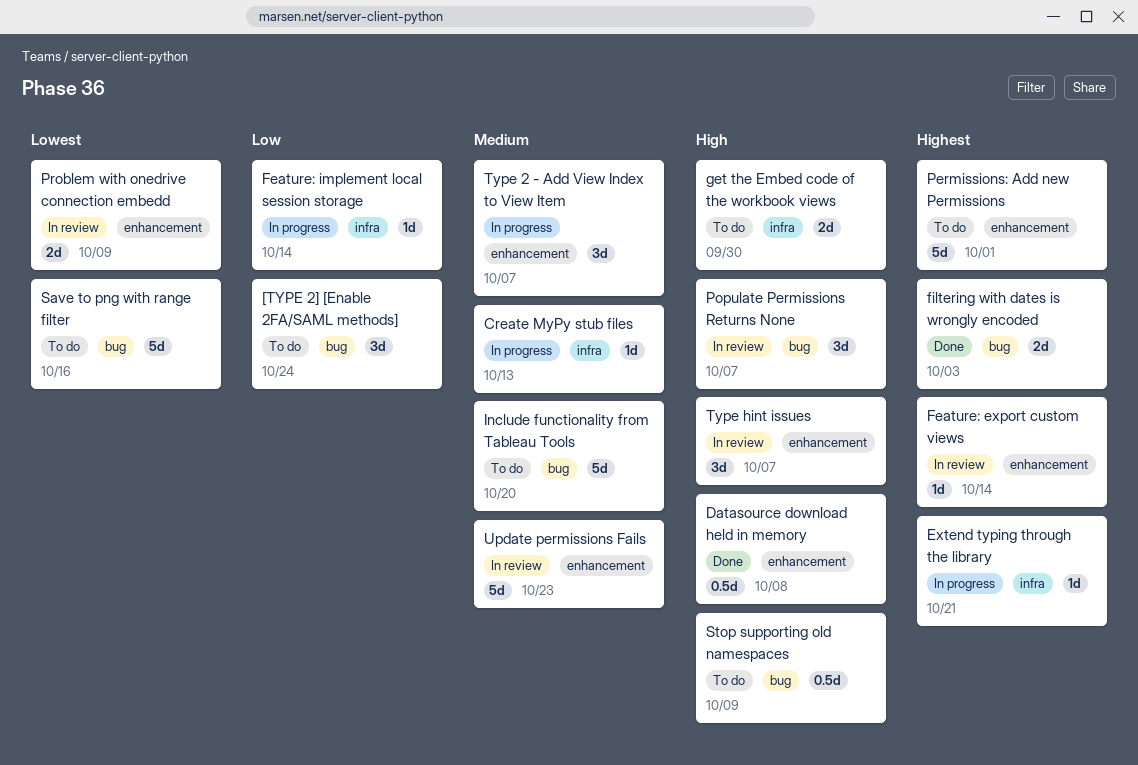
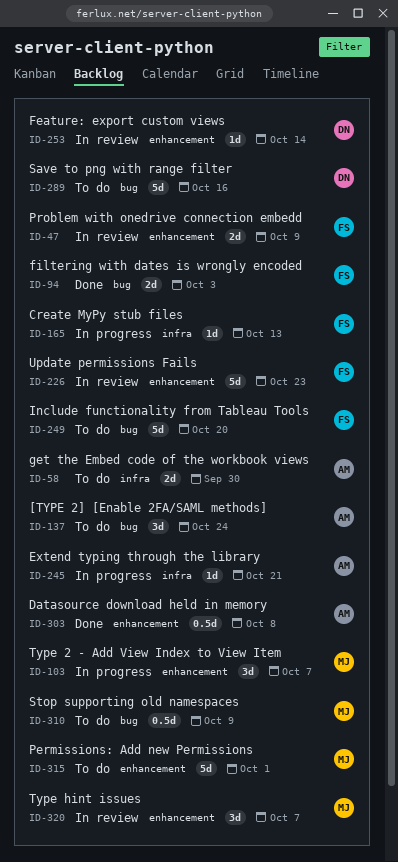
Feature: implement local session storage: present -> none
Populate Permissions Returns None: present -> none

